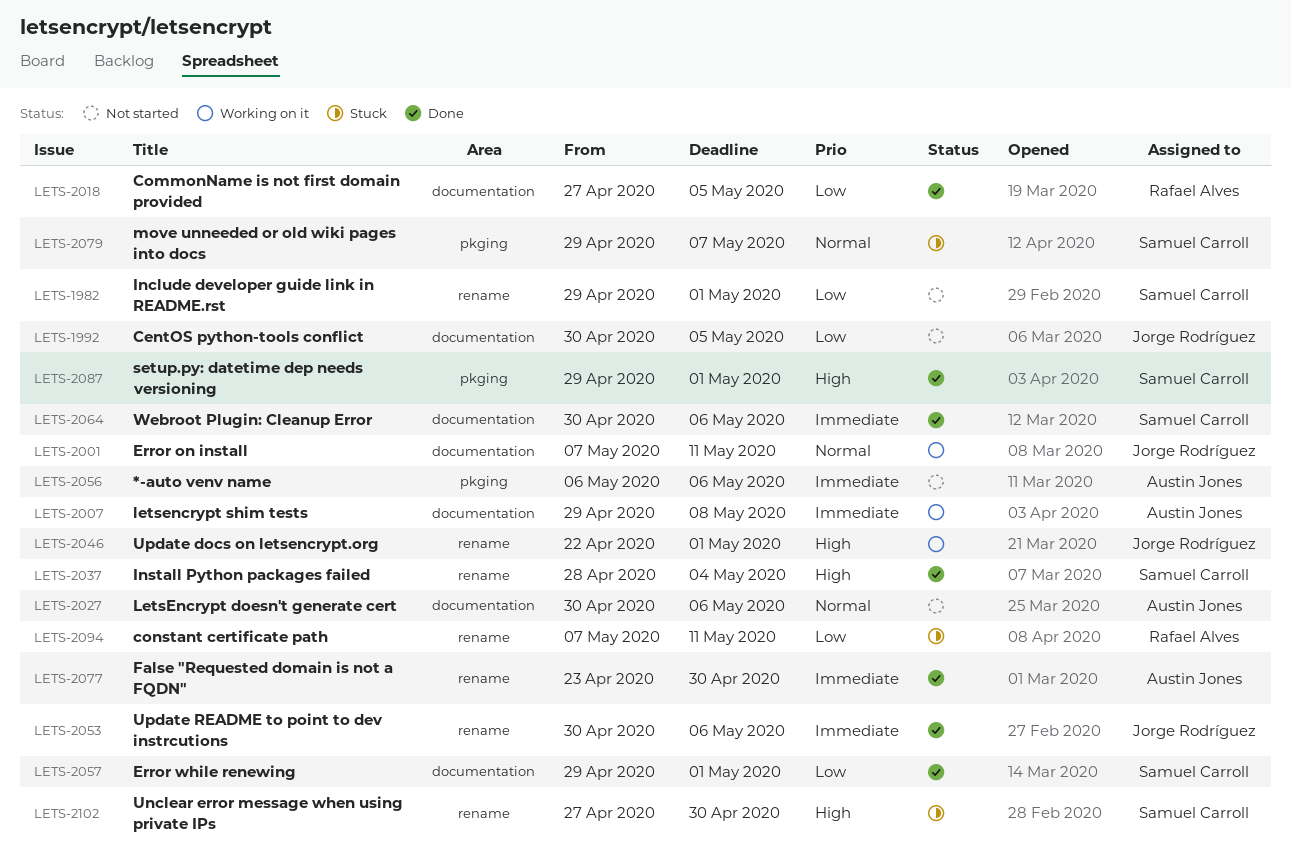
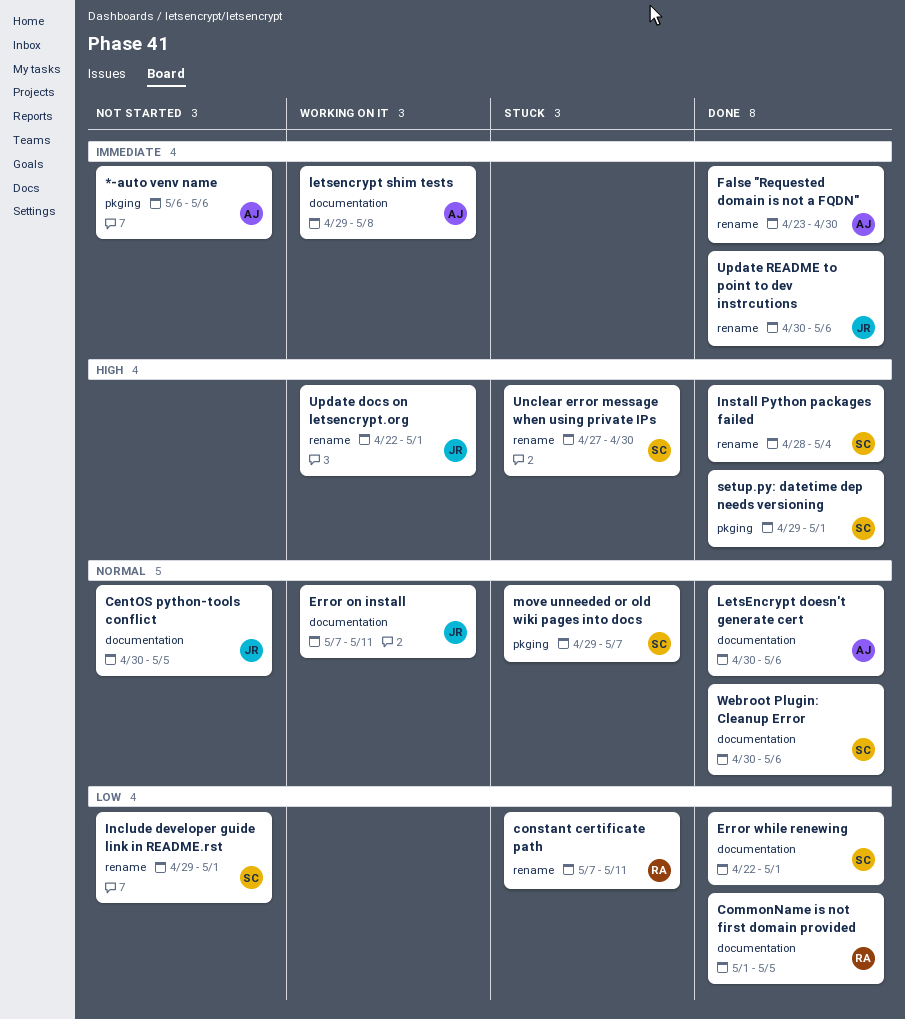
CentOS python-tools conflict, priority: Low -> Normal
CommonName is not first domain provided, start: Apr 27 -> May 1
Error while renewing, start: Apr 29 -> Apr 22
LetsEncrypt doesn't generate cert, status: Not started -> Done
Webroot Plugin: Cleanup Error, priority: Immediate -> Normal

